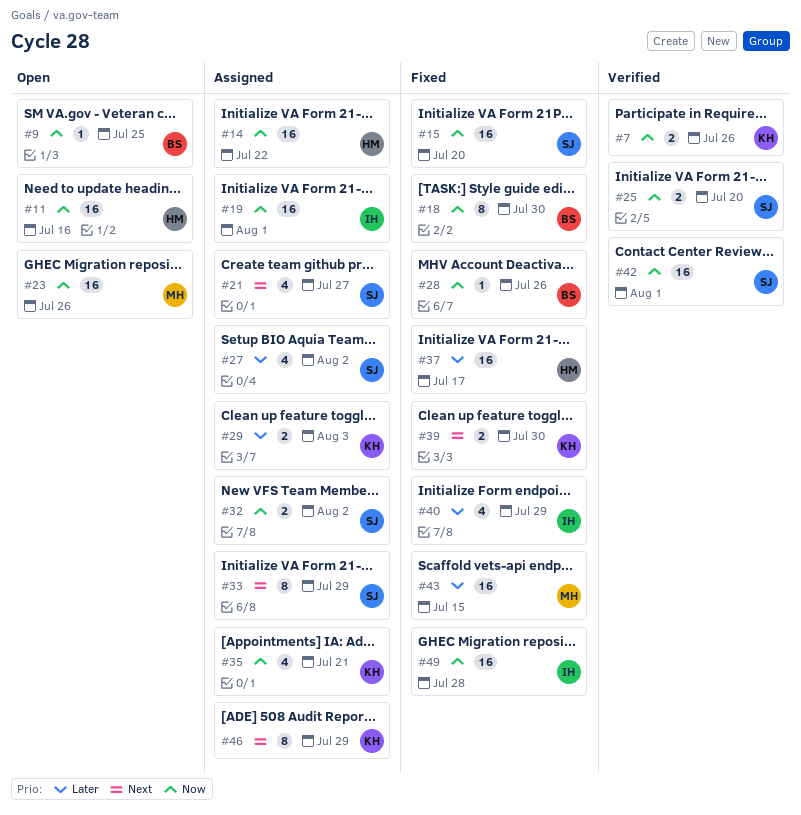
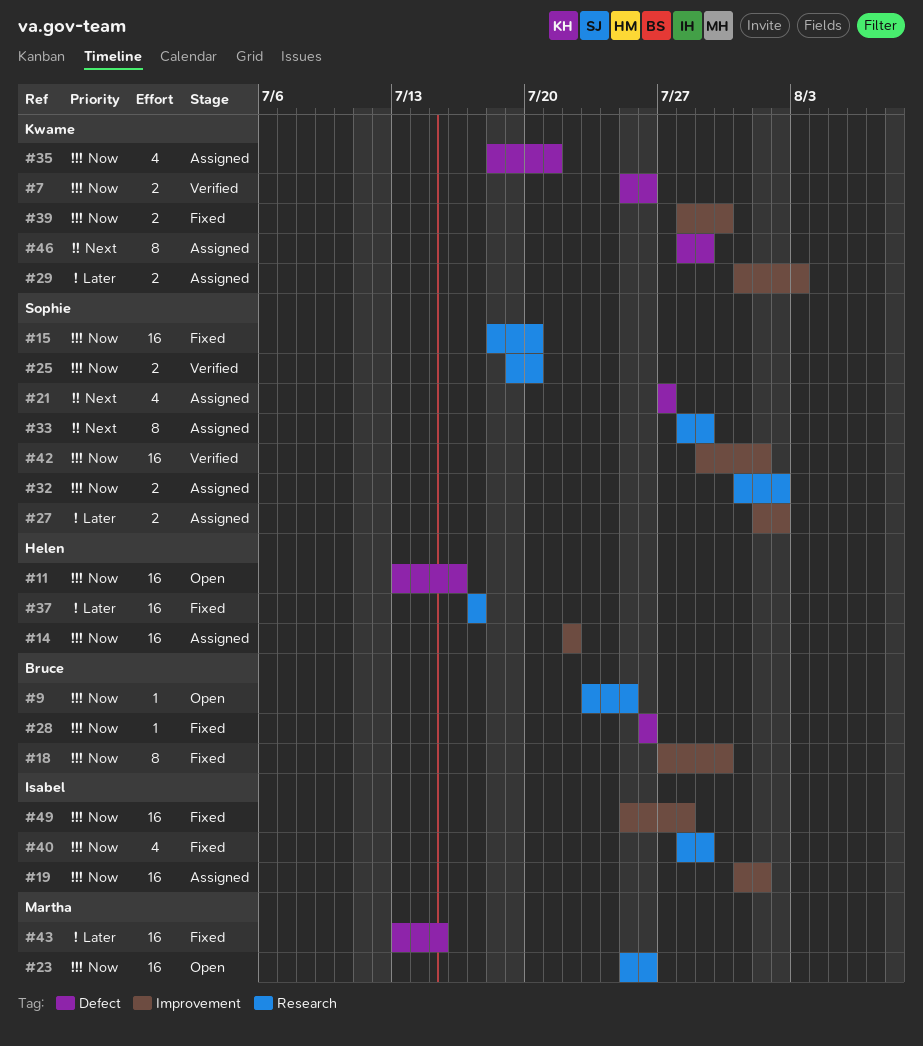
#27, estimate: 4 -> 2
#39, priority: Next -> Now
#40, priority: Later -> Now

